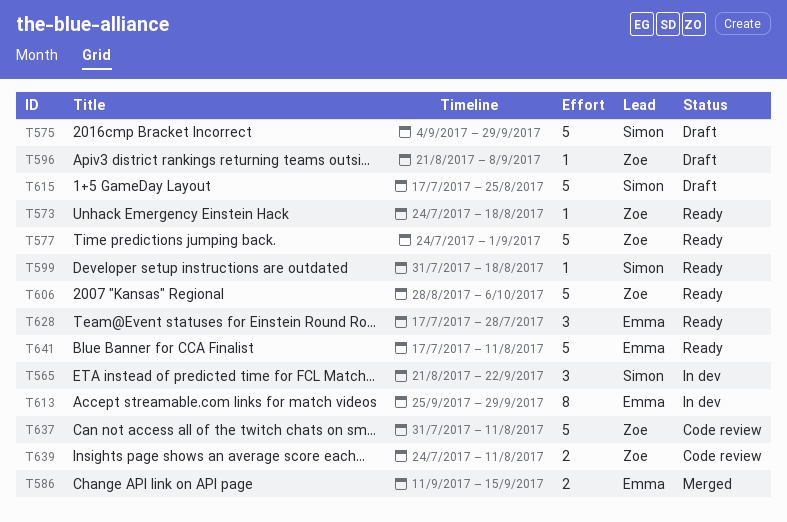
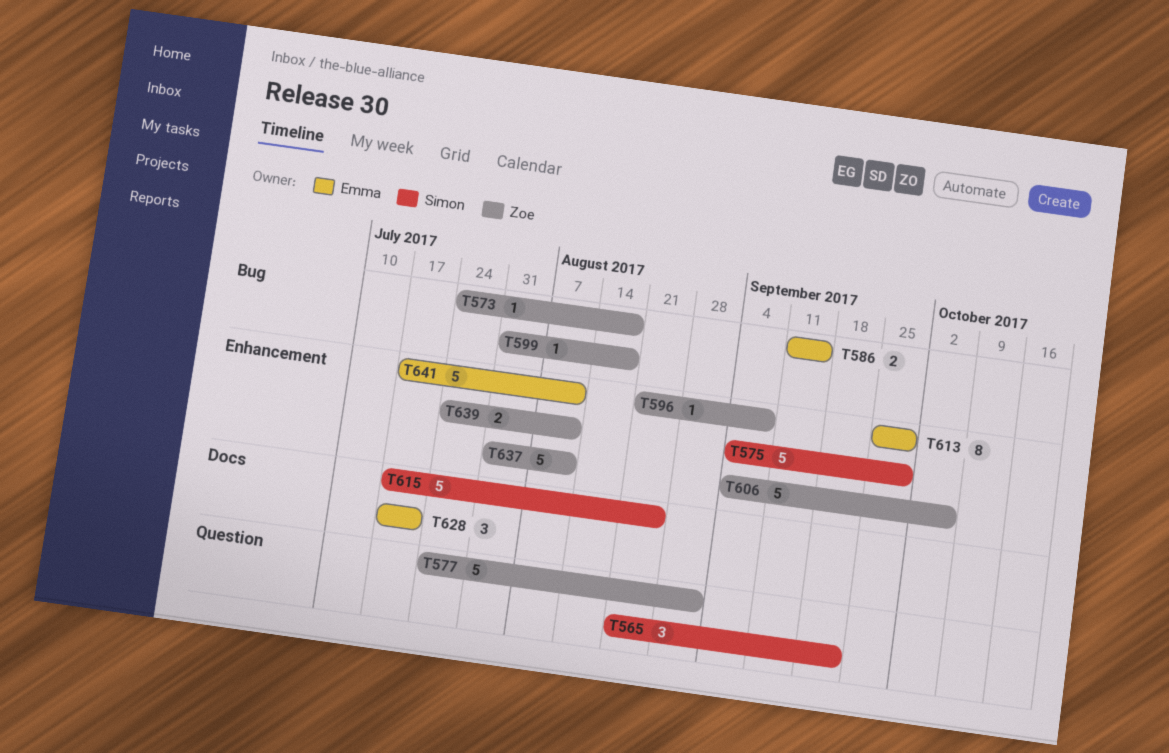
T599, owner: Simon -> Zoe
T606, start: Aug 28 -> Sep 4
T628, due: Jul 28 -> Jul 21

